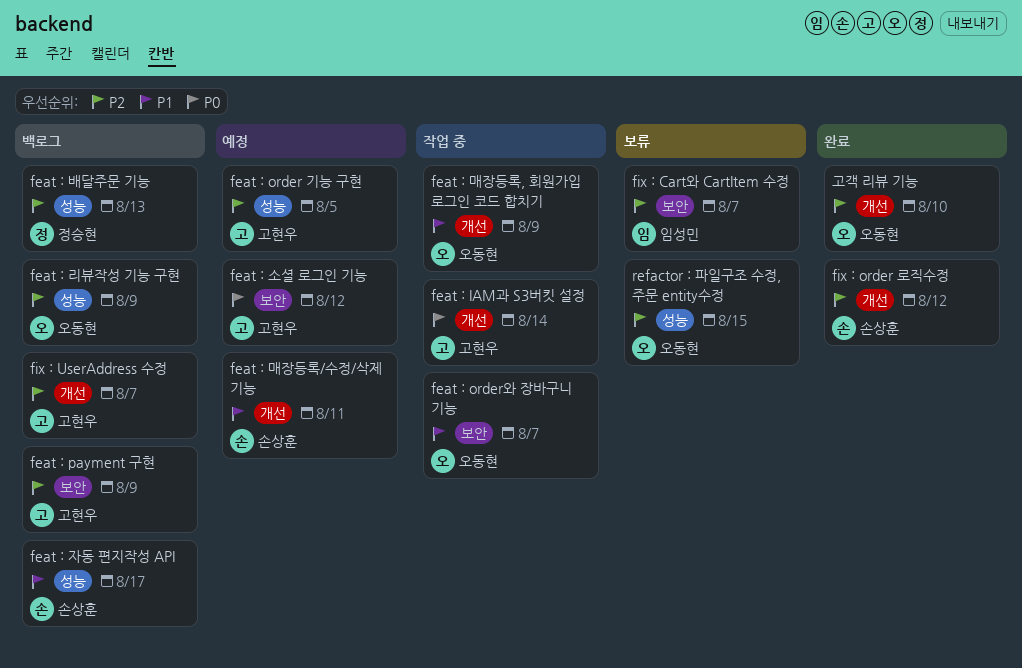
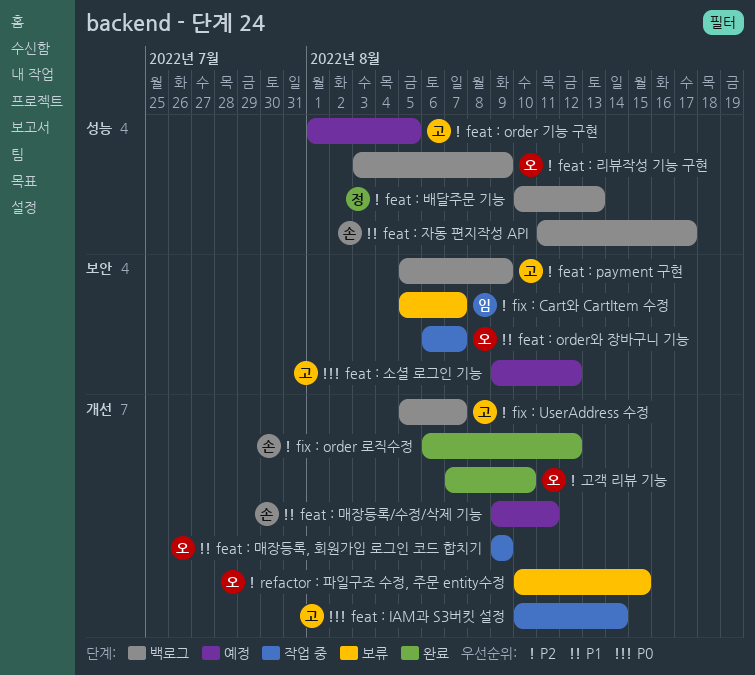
refactor : 파일구조 수정, 주문 entity수정, label: 성능 -> 개선

